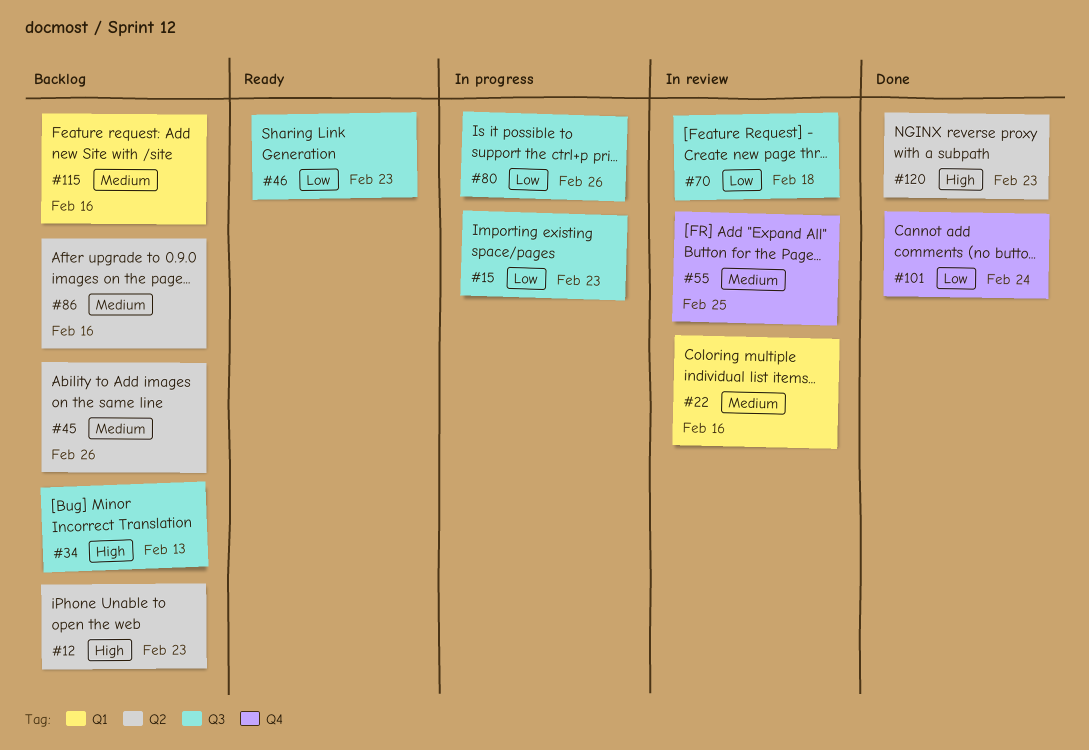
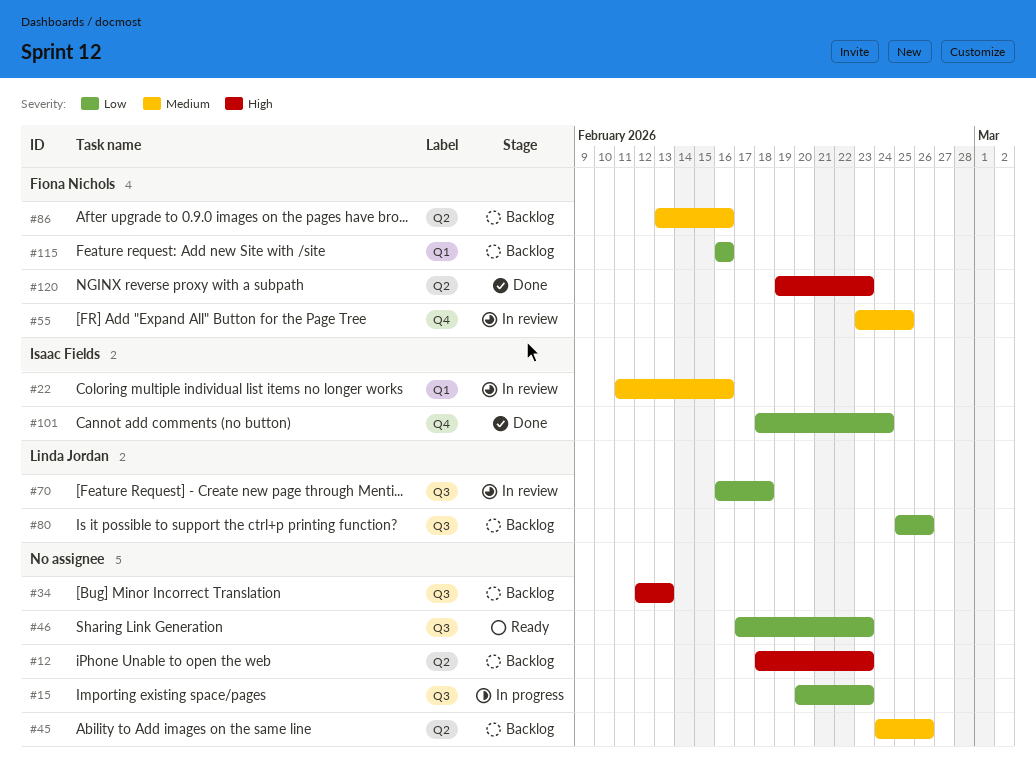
#80, status: In progress -> Backlog
#115, priority: Medium -> Low

